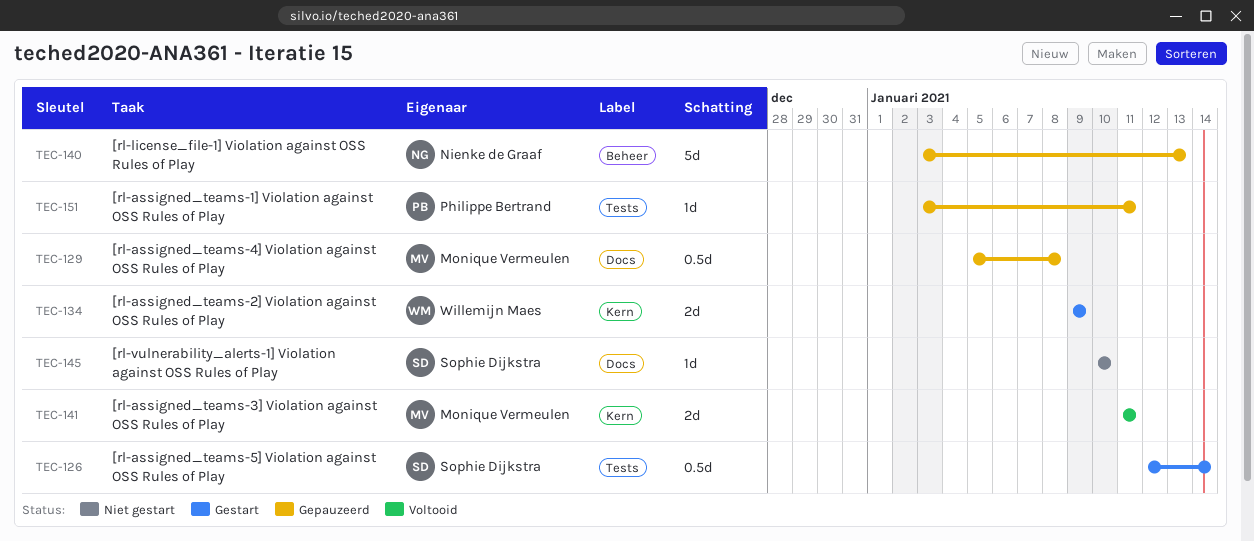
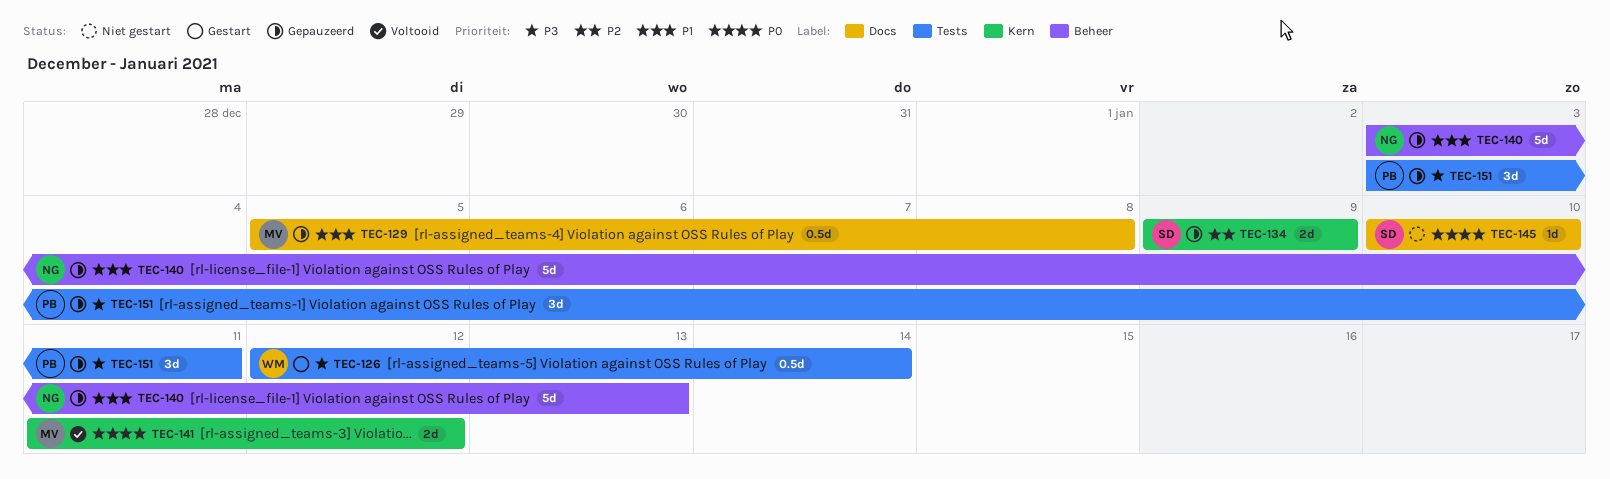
TEC-126, owner: Sophie Dijkstra -> Willemijn Maes
TEC-134, status: Gestart -> Gepauzeerd
TEC-134, owner: Willemijn Maes -> Sophie Dijkstra
TEC-141, due: Jan 11 -> Jan 12
TEC-151, estimate: 1d -> 3d

